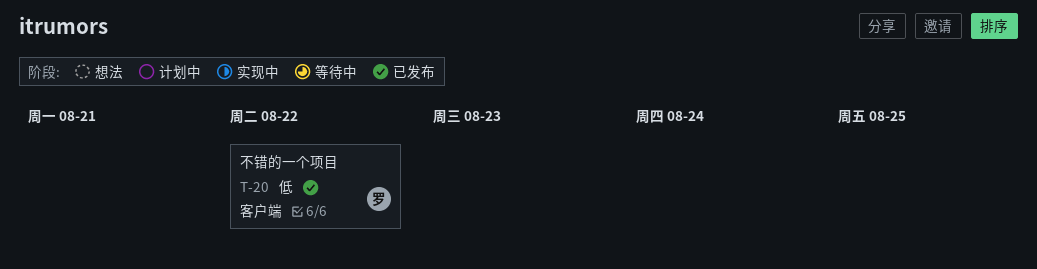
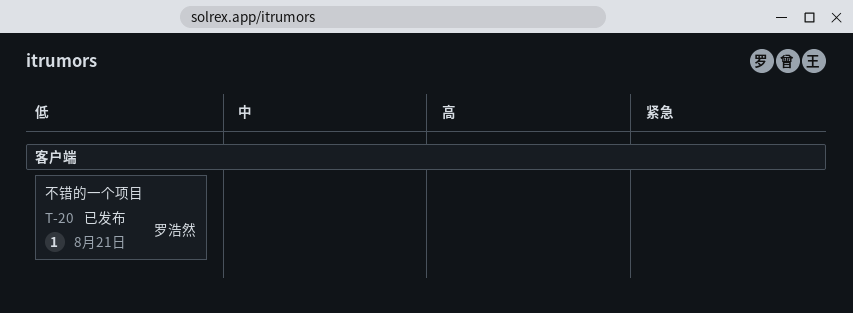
T-20, due: Aug 22 -> Aug 21

